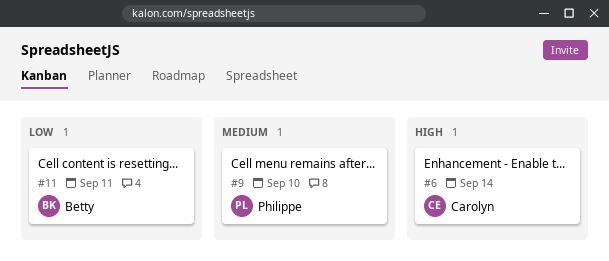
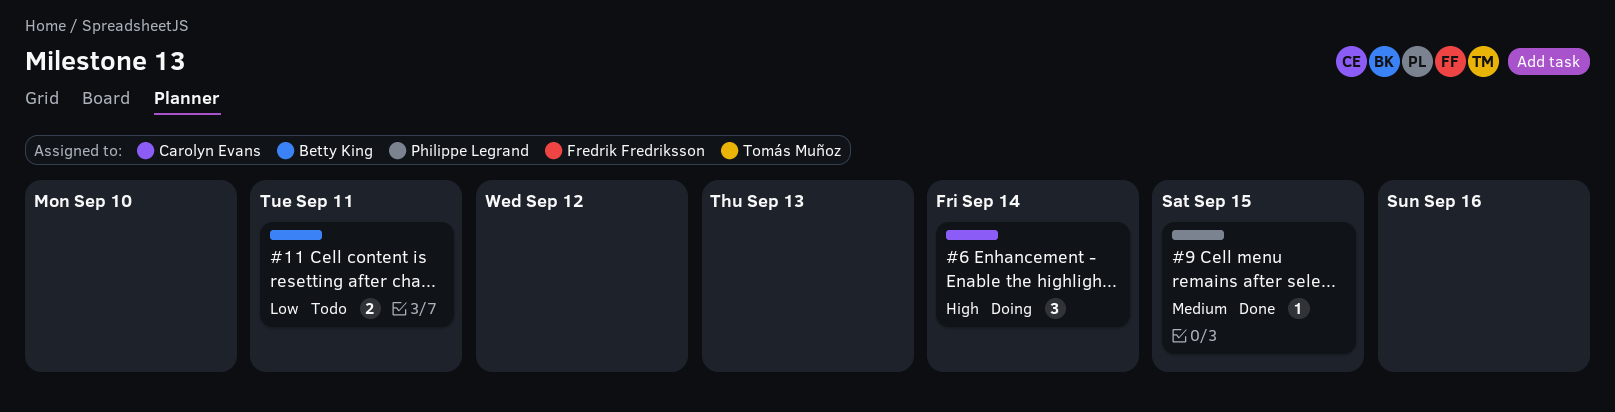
#9, due: Sep 10 -> Sep 15

